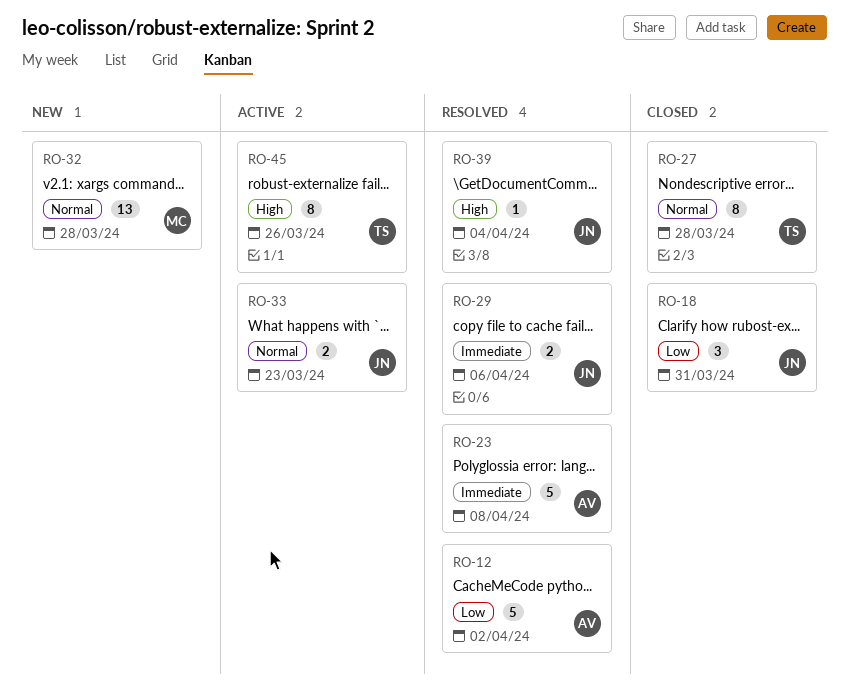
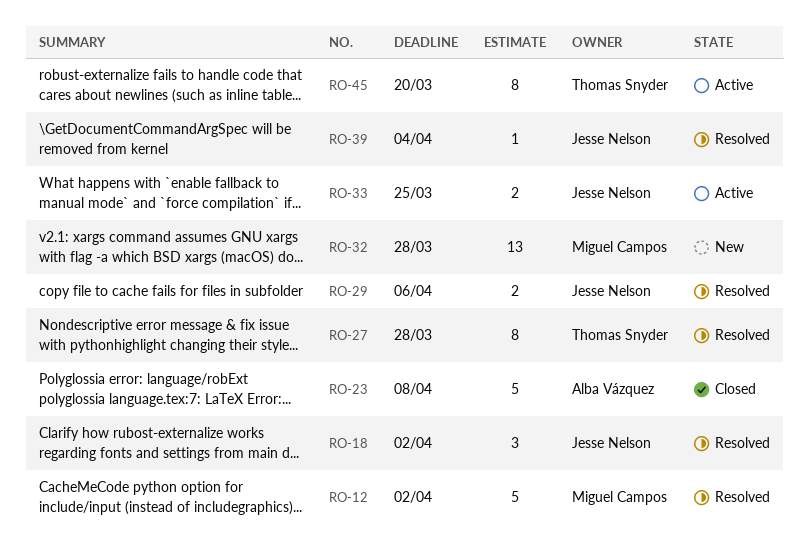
RO-12, owner: Alba Vázquez -> Miguel Campos
RO-18, status: Closed -> Resolved
RO-18, due: Mar 31 -> Apr 2
RO-23, status: Resolved -> Closed
RO-27, status: Closed -> Resolved
RO-33, due: Mar 23 -> Mar 25
RO-45, due: Mar 26 -> Mar 20

